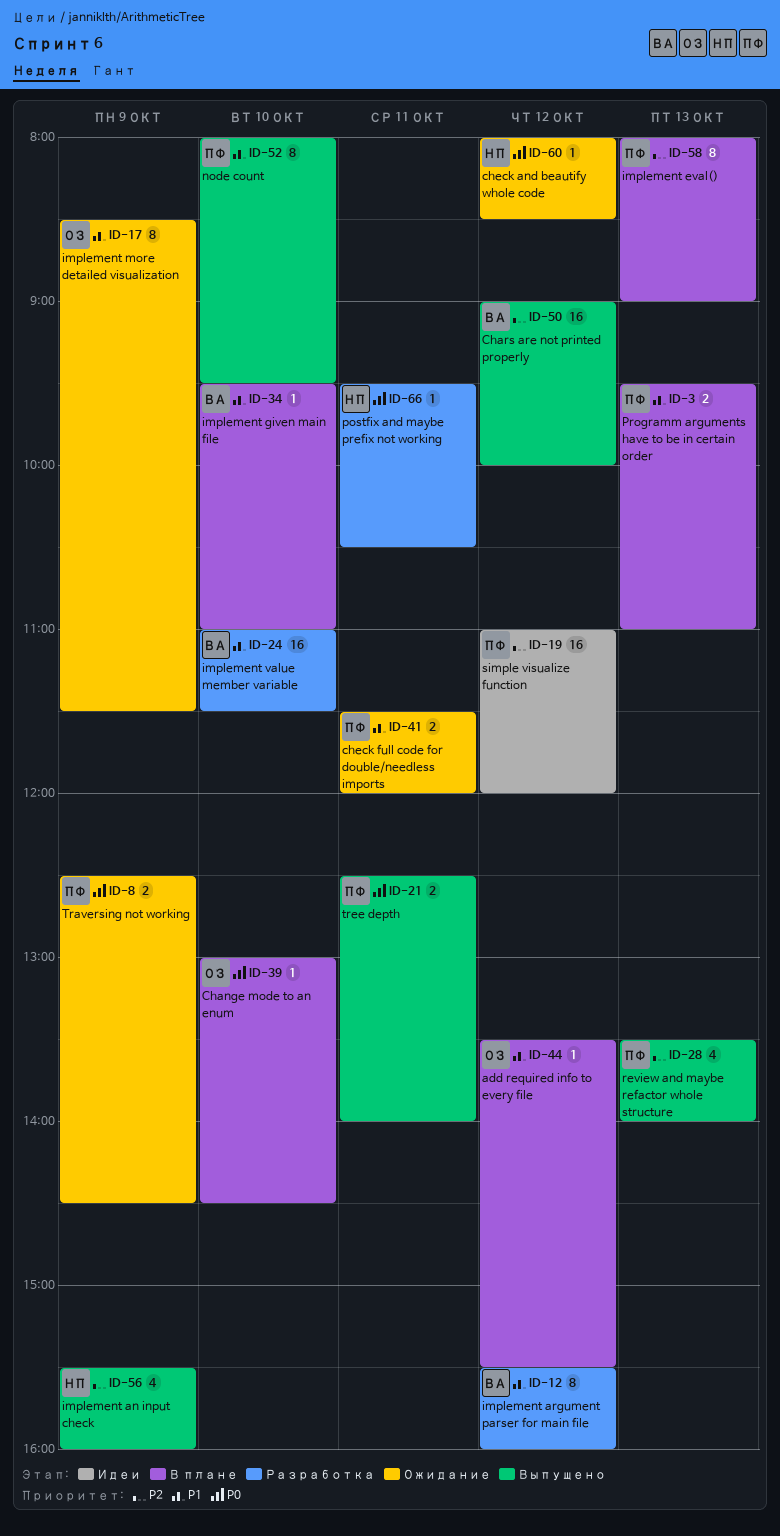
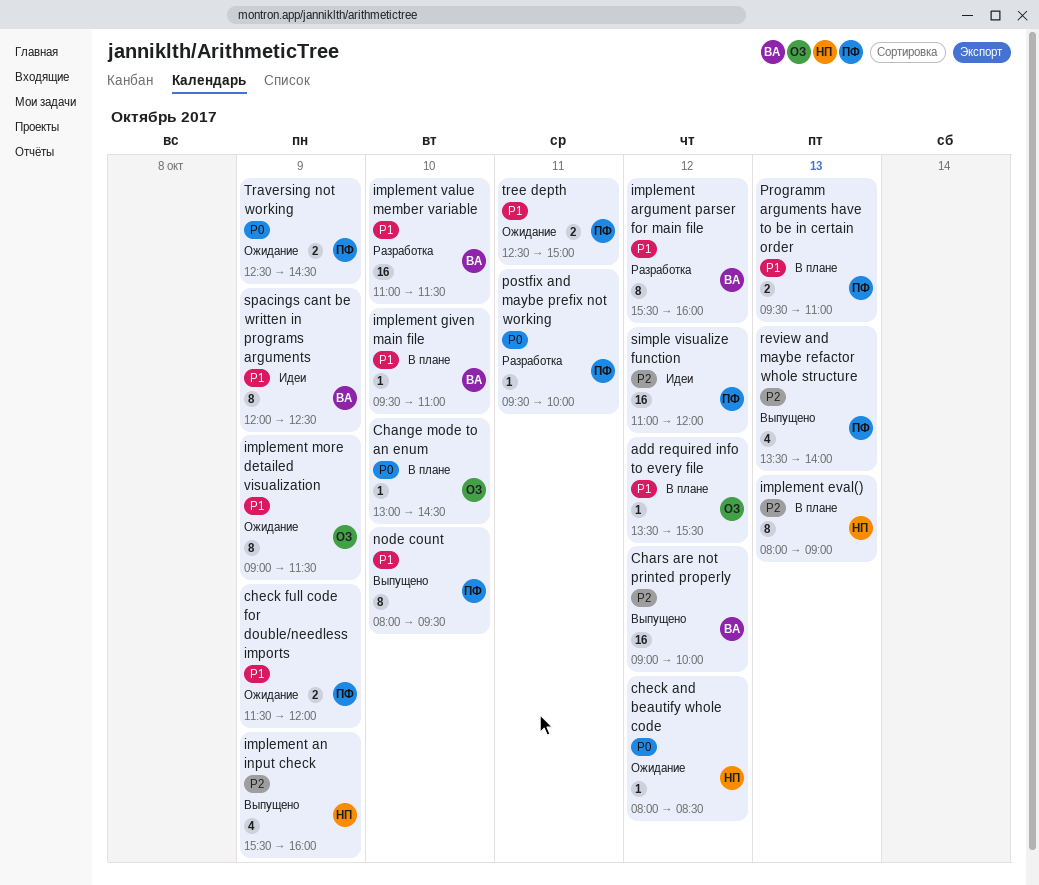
check full code for double/needless imports, day: Oct 11 -> Oct 9
implement eval(), owner: ПФ -> НП
implement more detailed visualization, begins: 08:30 -> 09:00
postfix and maybe prefix not working, owner: НП -> ПФ
postfix and maybe prefix not working, ends: 10:30 -> 10:00
spacings cant be written in programs arguments: none -> present
tree depth, status: Выпущено -> Ожидание
tree depth, priority: P0 -> P1
tree depth, ends: 14:00 -> 15:00

